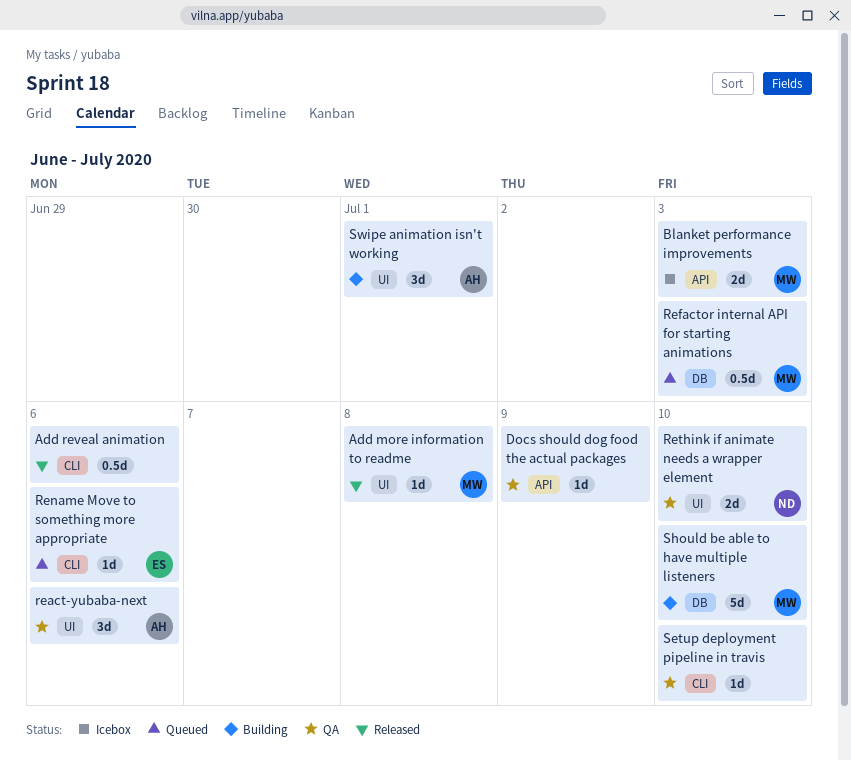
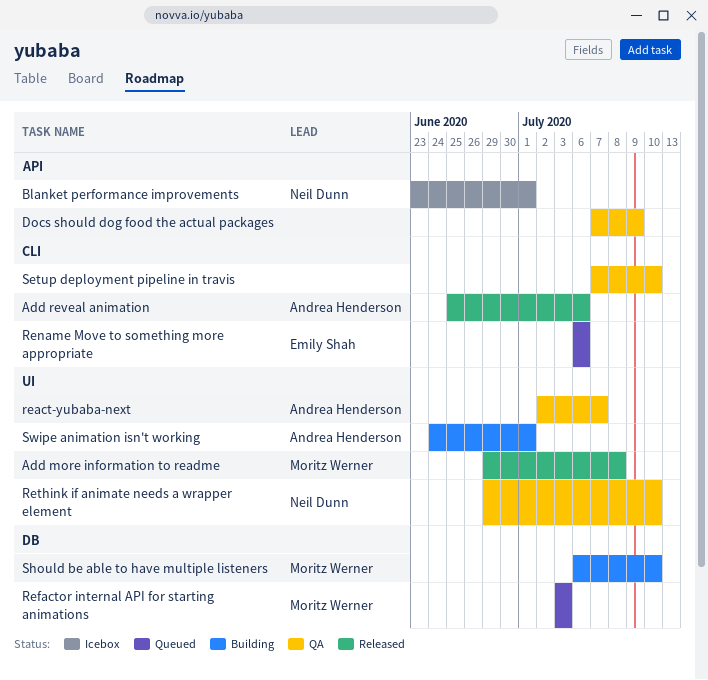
Add reveal animation, owner: none -> Andrea Henderson
Blanket performance improvements, owner: Moritz Werner -> Neil Dunn
Blanket performance improvements, due: Jul 3 -> Jul 1
react-yubaba-next, due: Jul 6 -> Jul 7

